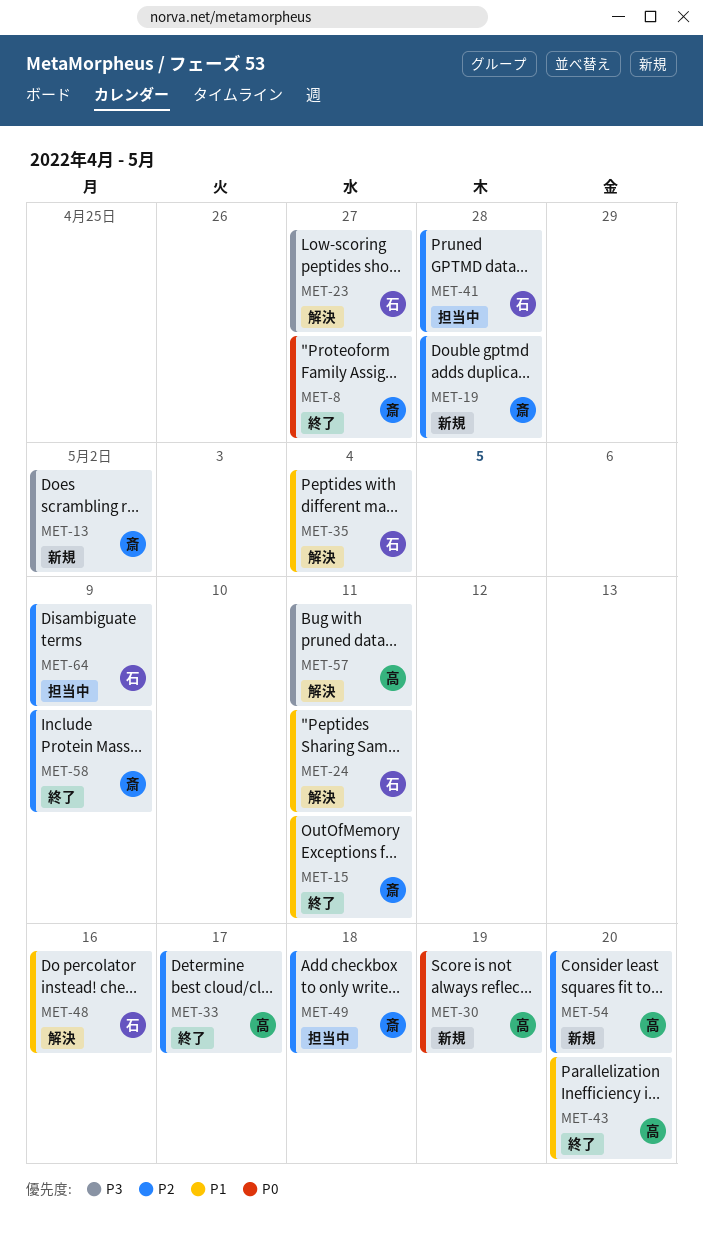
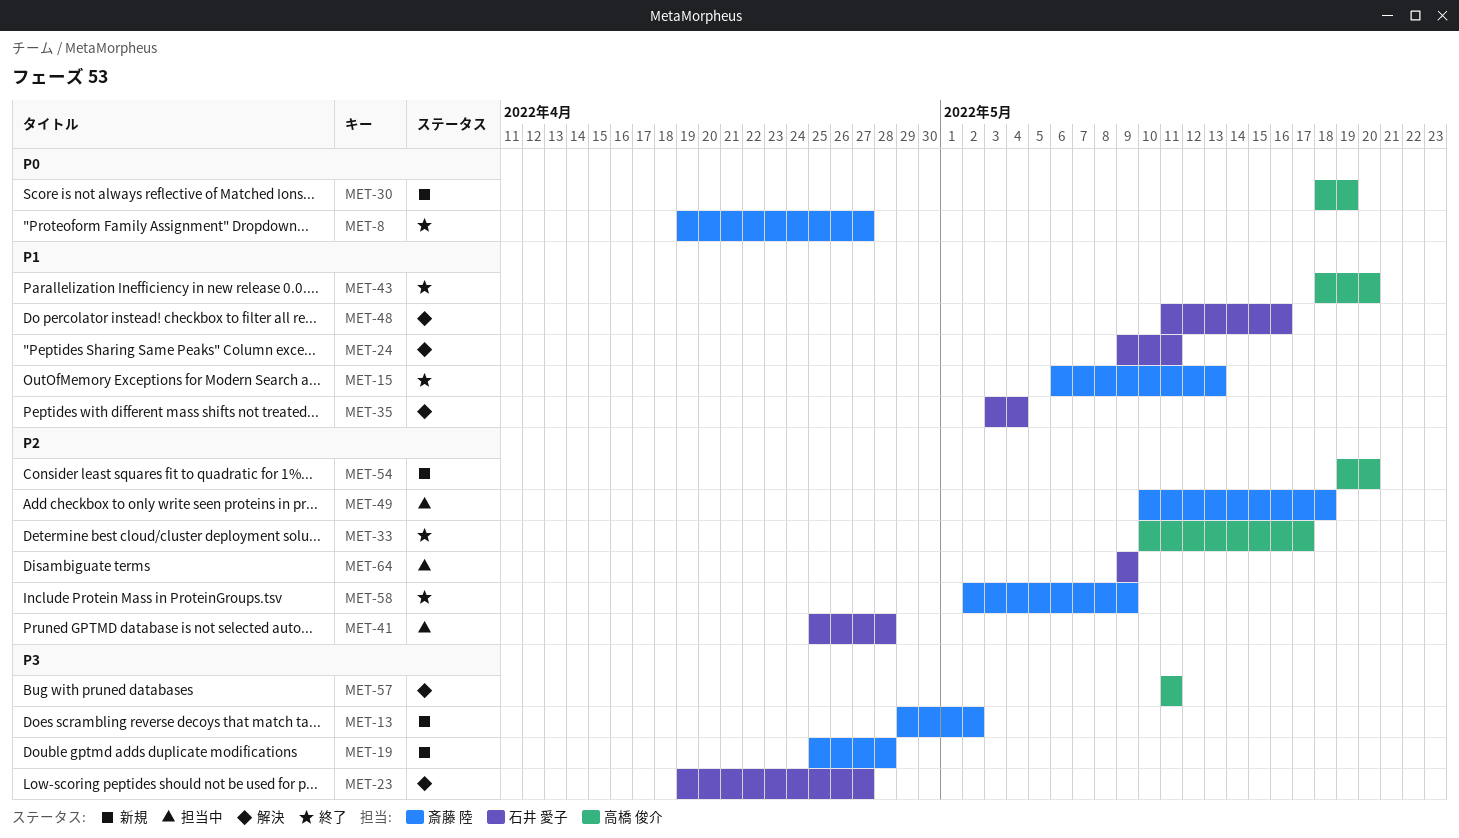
MET-15, due: May 11 -> May 13
MET-19, priority: P2 -> P3

